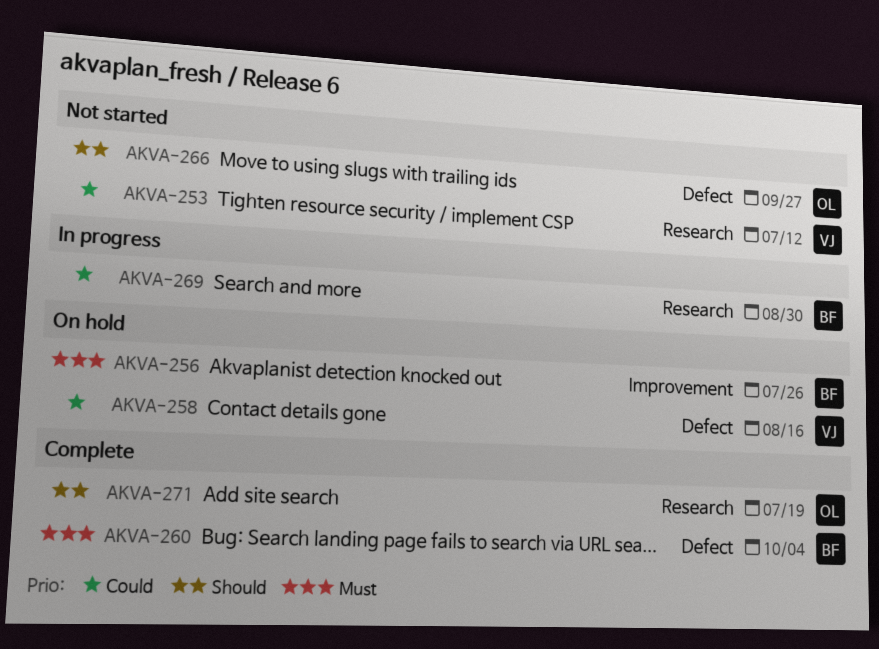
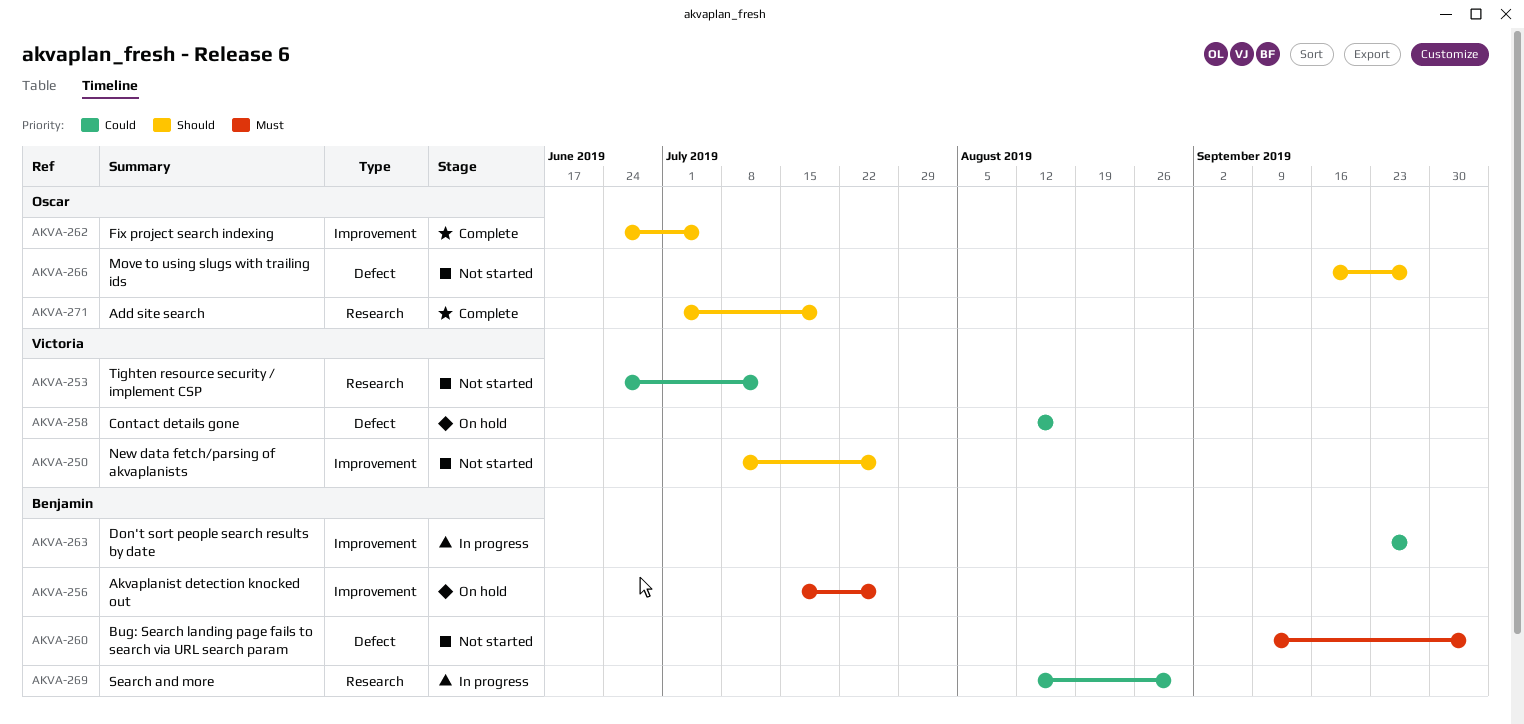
AKVA-250: none -> present
AKVA-260, status: Complete -> Not started
AKVA-262: none -> present
AKVA-263: none -> present

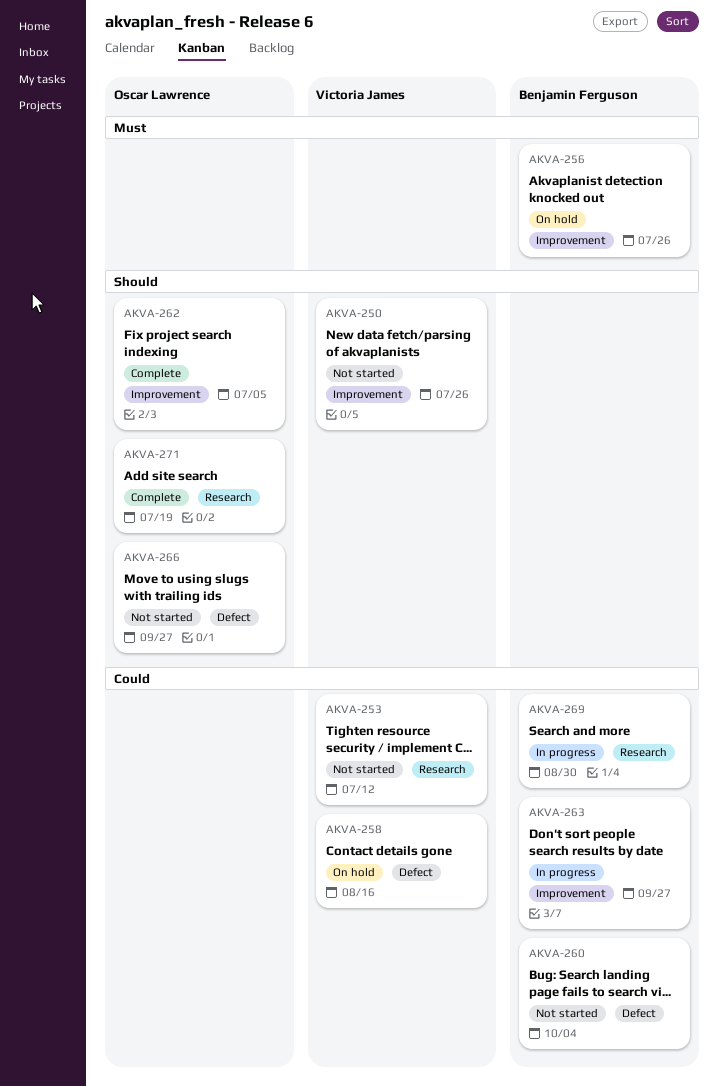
AKVA-260, priority: Must -> Could

